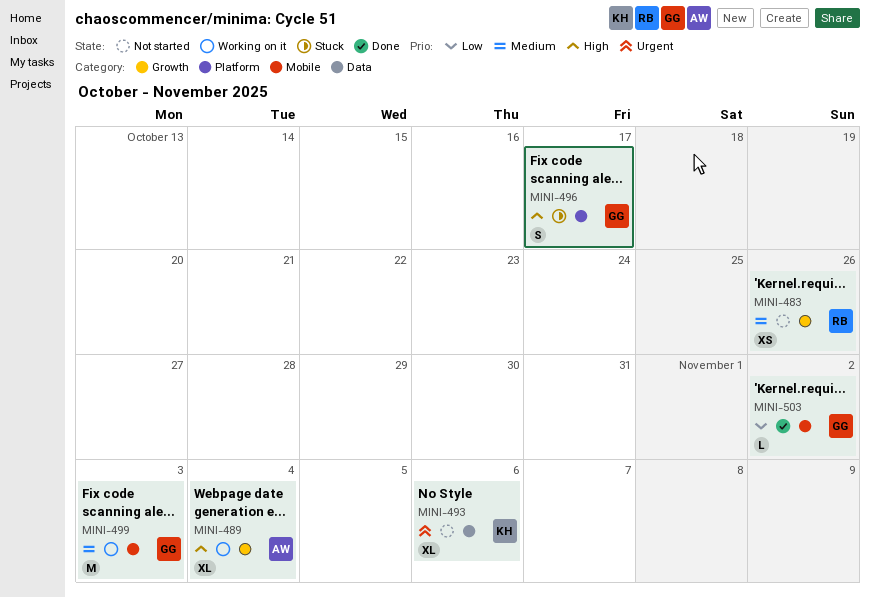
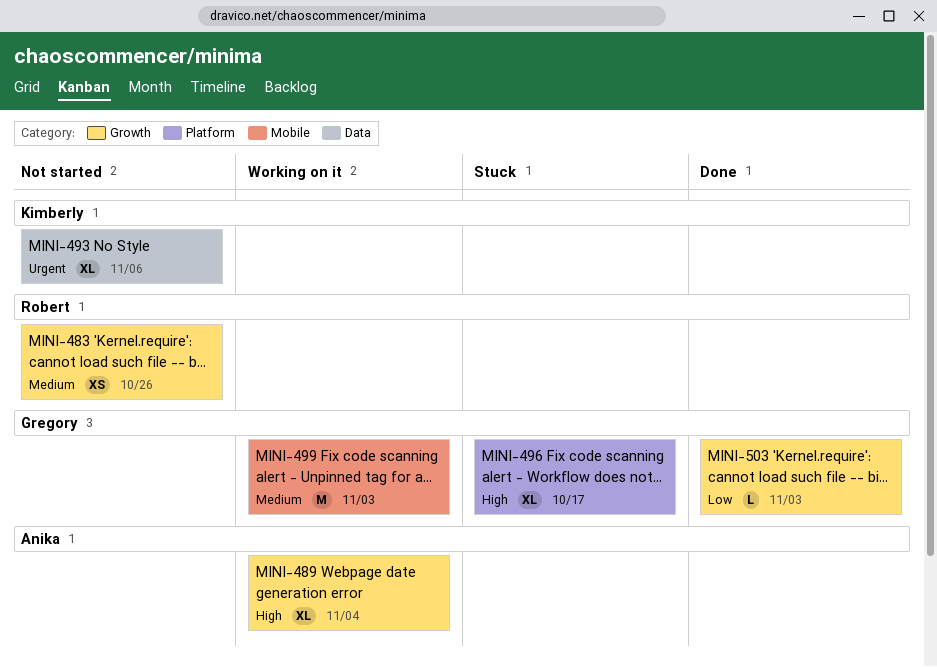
MINI-496, estimate: S -> XL
MINI-503, label: Mobile -> Growth
MINI-503, due: Nov 2 -> Nov 3

